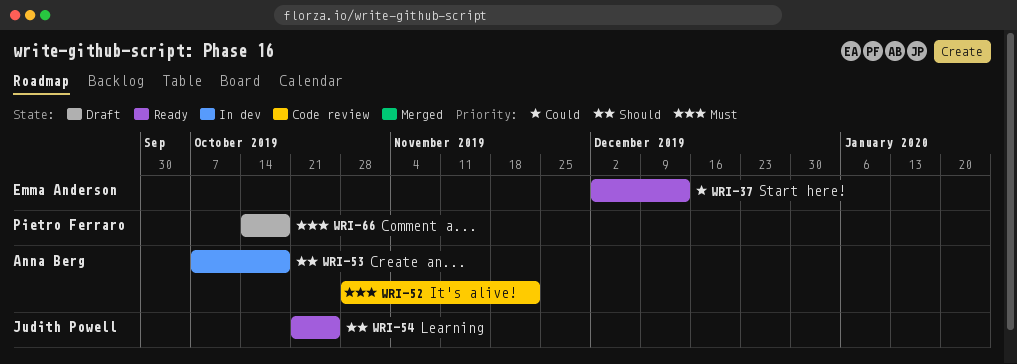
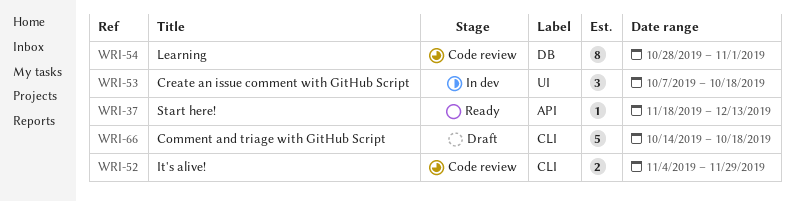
WRI-37, start: Dec 2 -> Nov 18
WRI-52, start: Oct 28 -> Nov 4
WRI-52, due: Nov 22 -> Nov 29
WRI-54, status: Ready -> Code review
WRI-54, start: Oct 21 -> Oct 28
WRI-54, due: Oct 25 -> Nov 1

